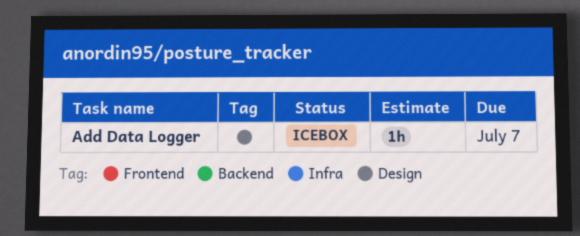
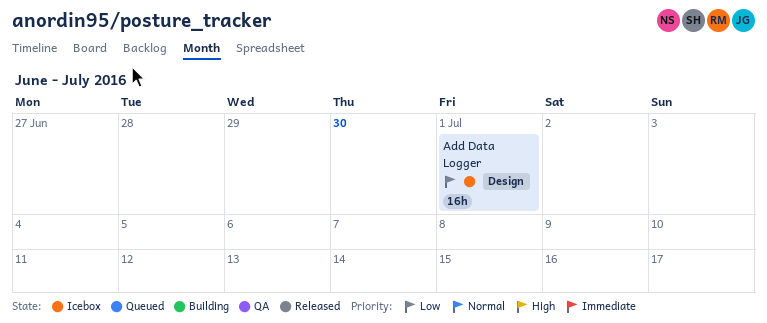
Add Data Logger, estimate: 1h -> 16h
Add Data Logger, due: Jul 7 -> Jul 1

